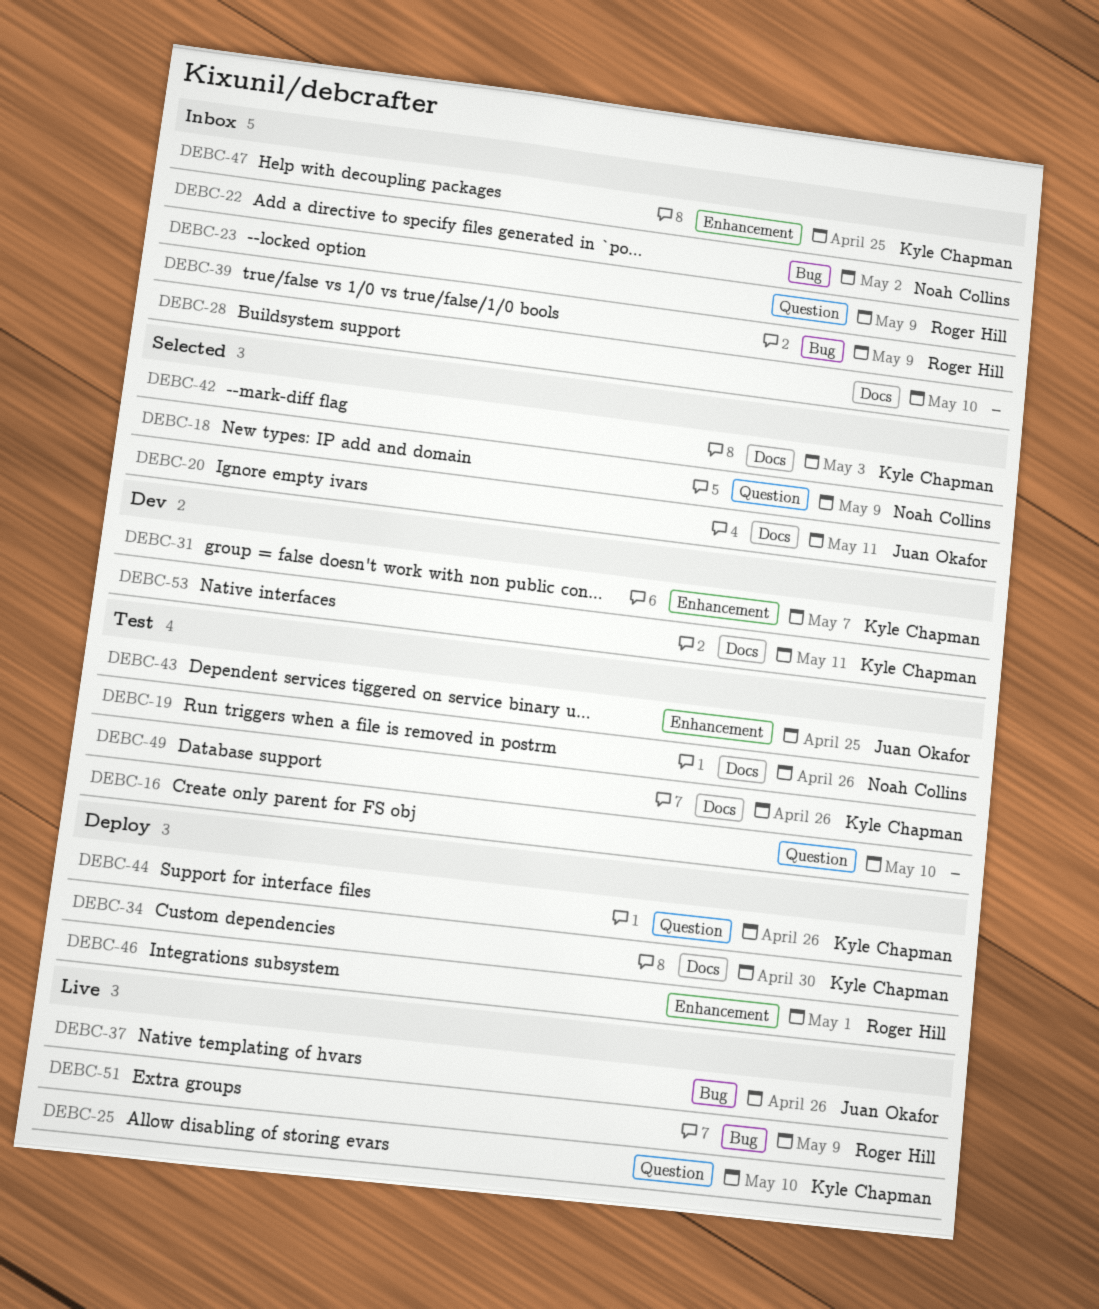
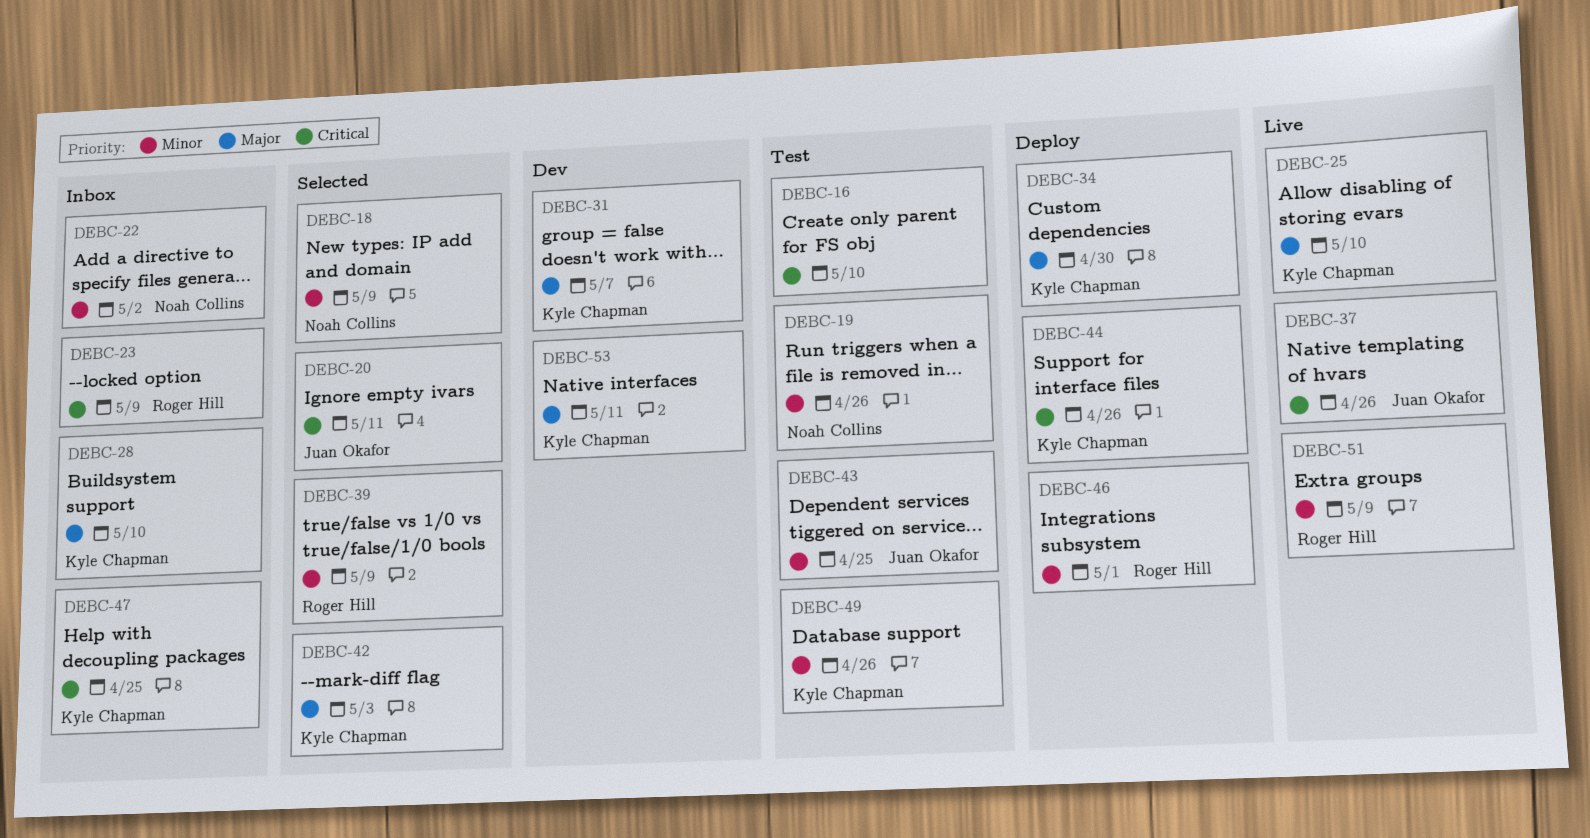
DEBC-28, owner: none -> Kyle Chapman
DEBC-39, status: Inbox -> Selected

